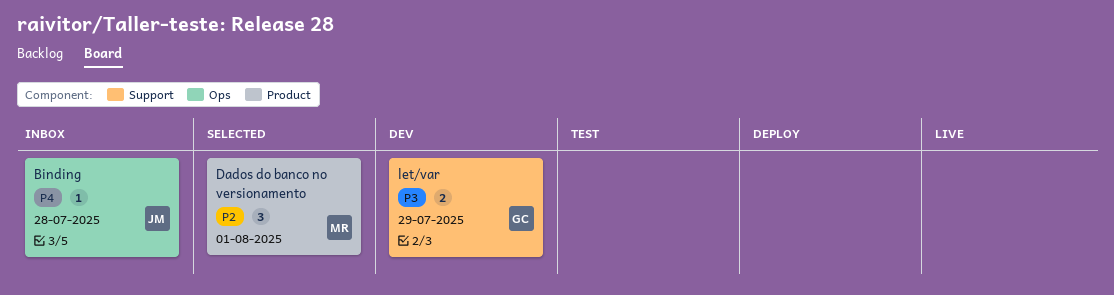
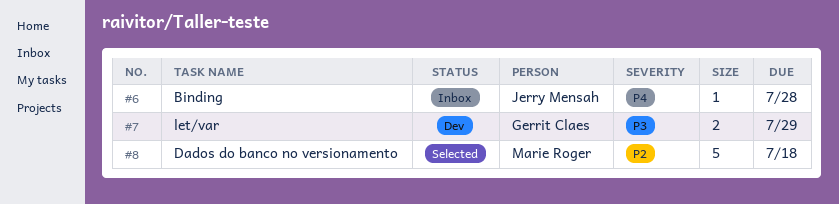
Dados do banco no versionamento, estimate: 3 -> 5
Dados do banco no versionamento, due: Aug 1 -> Jul 18

